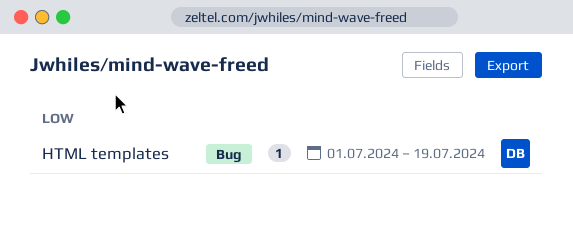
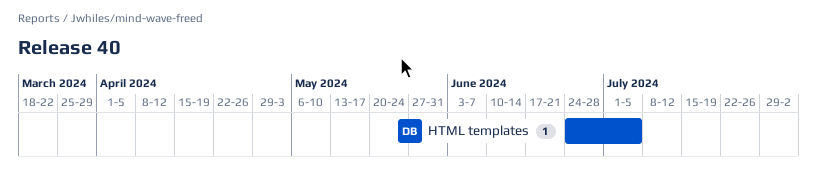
HTML templates, start: Jul 1 -> Jun 24
HTML templates, due: Jul 19 -> Jul 5

